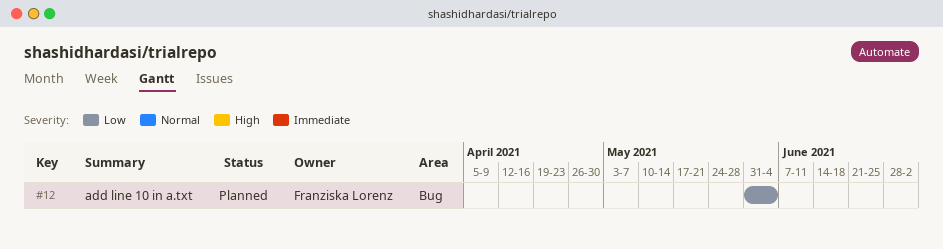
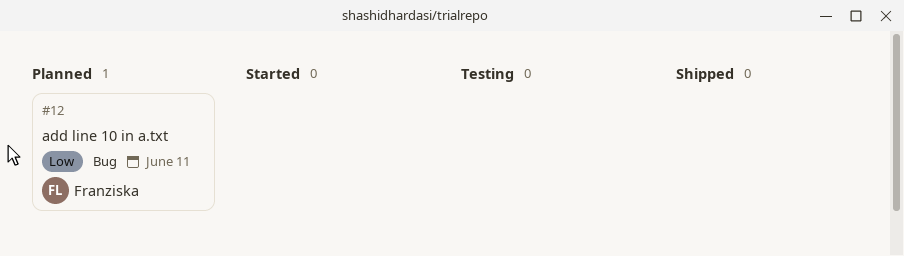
#12, due: Jun 4 -> Jun 11

